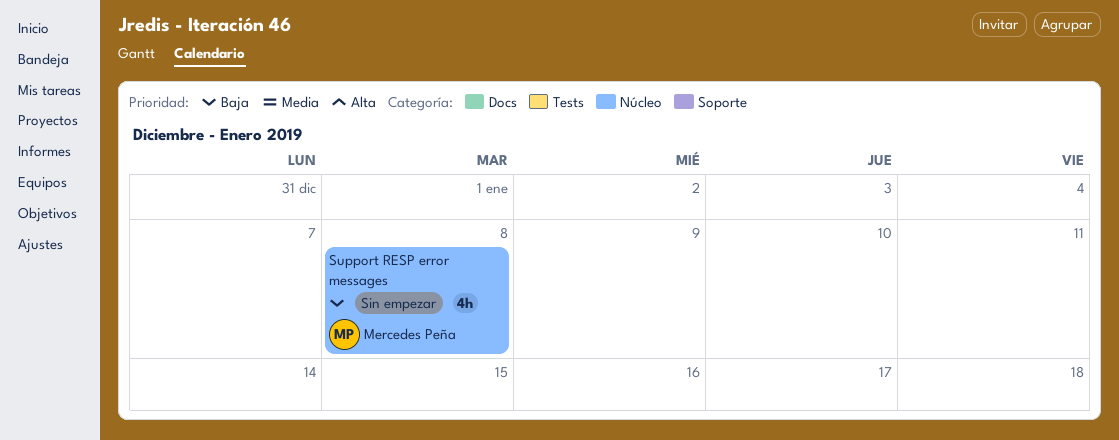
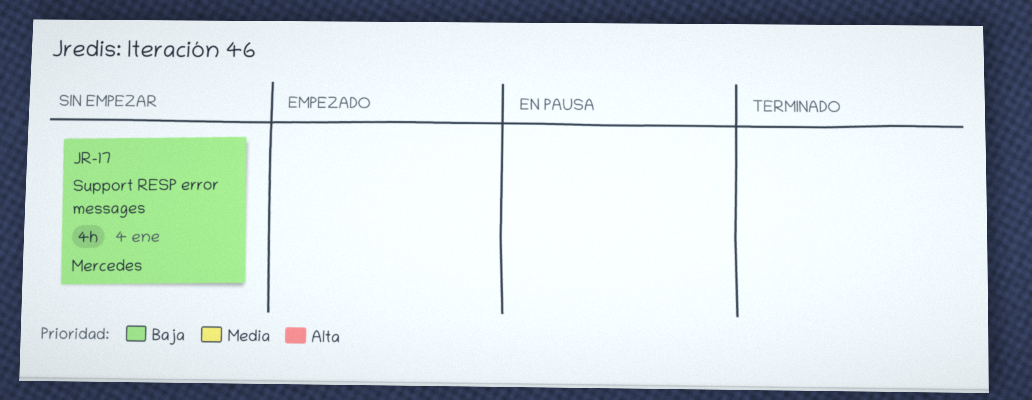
Support RESP error messages, due: Jan 8 -> Jan 4

